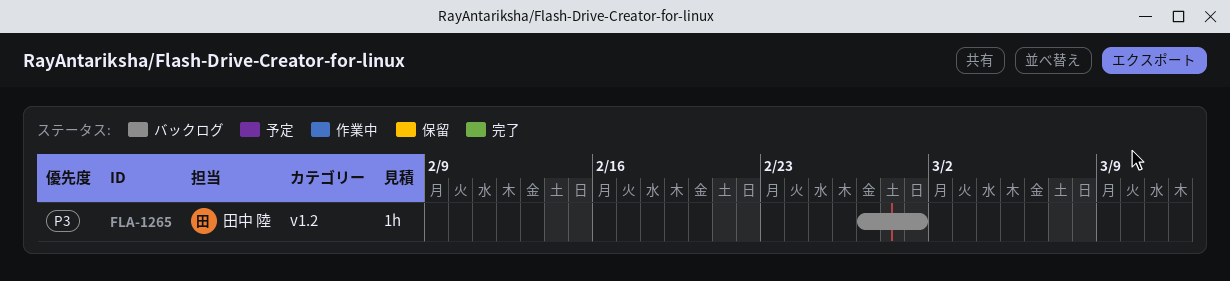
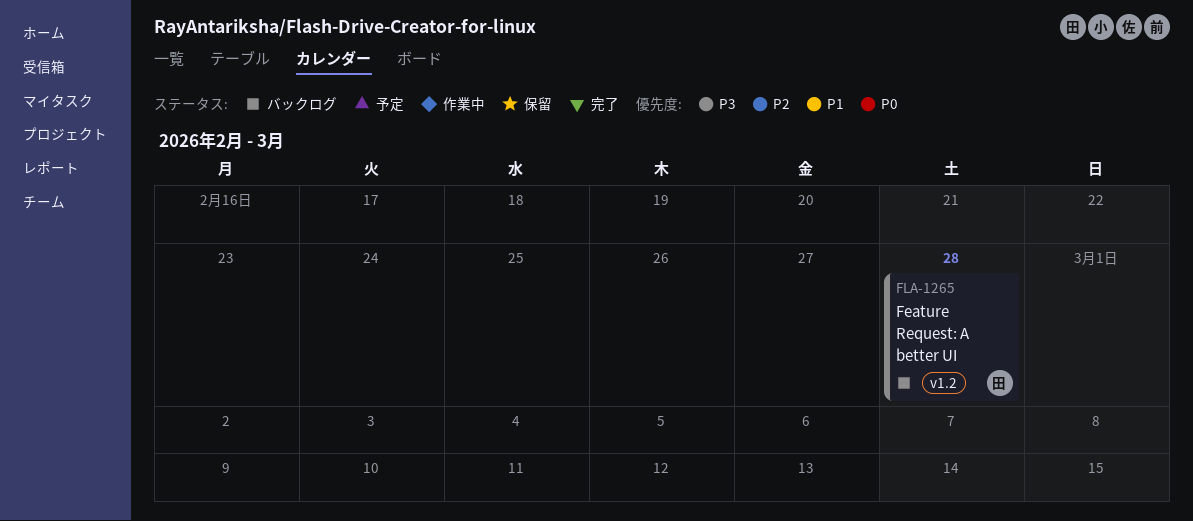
FLA-1265, due: Mar 1 -> Feb 28

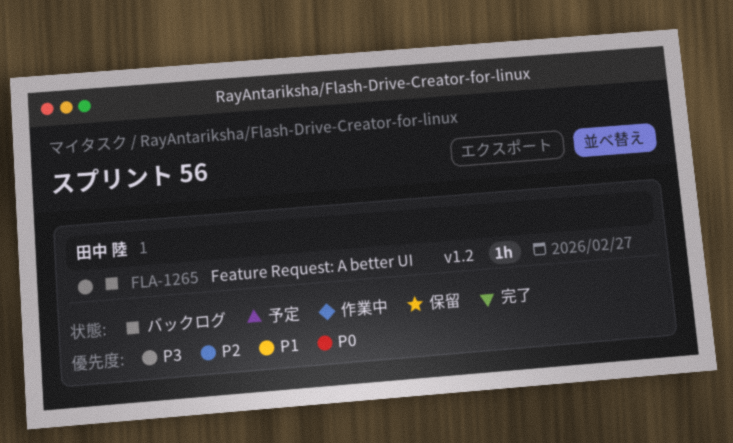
FLA-1265, due: Feb 28 -> Feb 27

